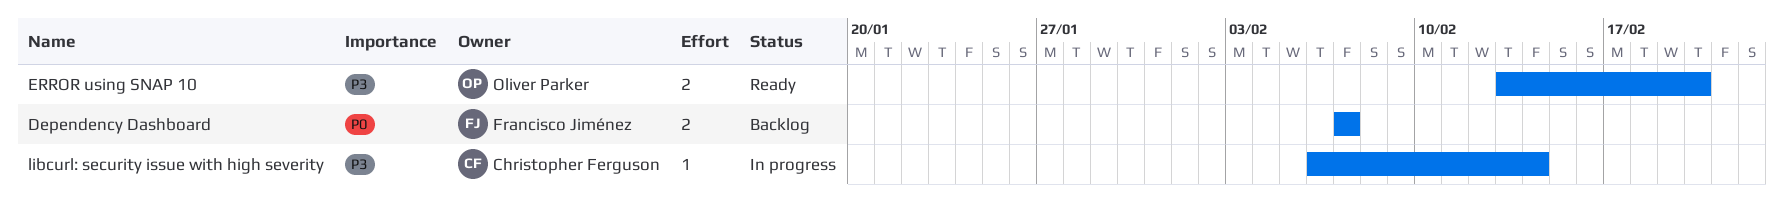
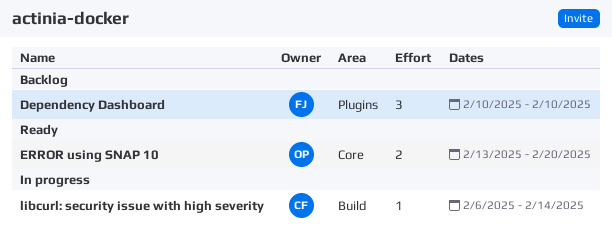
Dependency Dashboard, estimate: 2 -> 3
Dependency Dashboard, start: Feb 7 -> Feb 10
Dependency Dashboard, due: Feb 7 -> Feb 10

